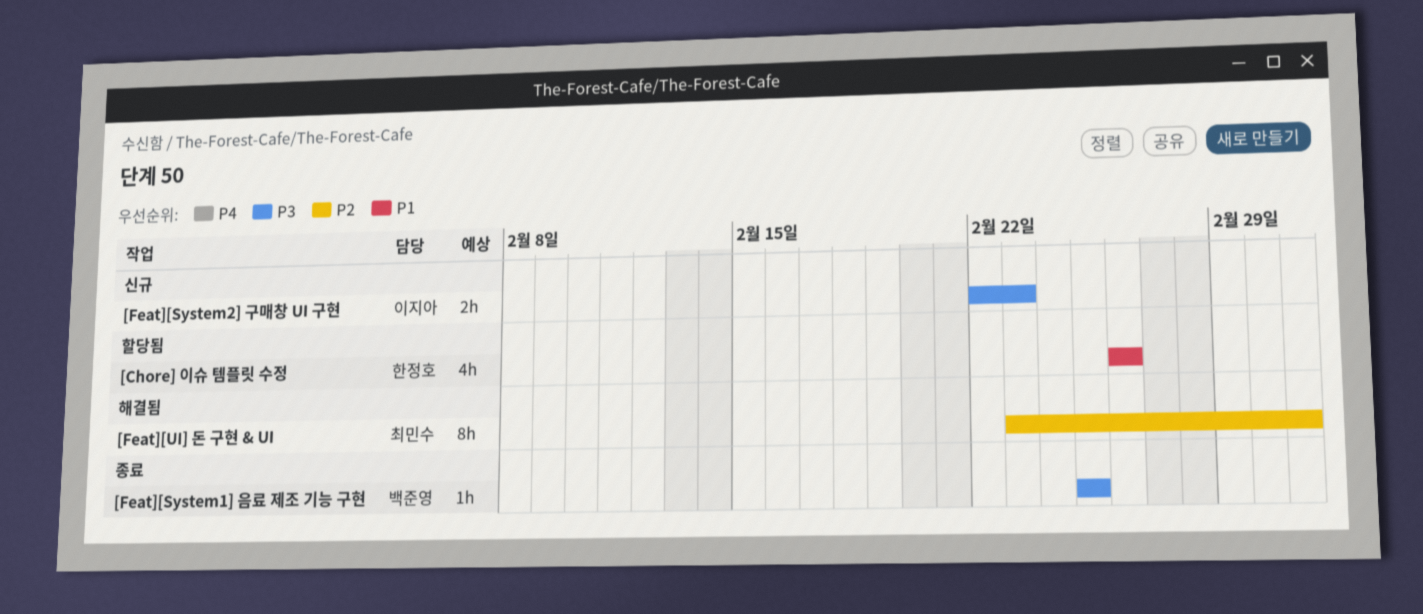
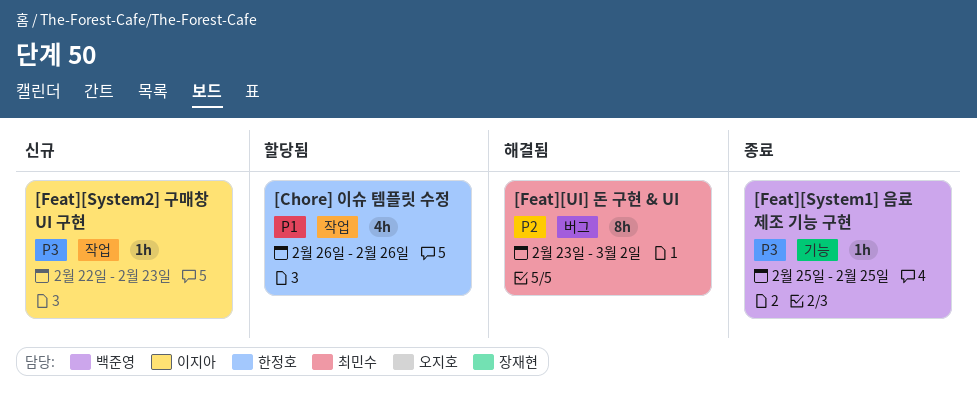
[Feat][System2] 구매창 UI 구현, estimate: 2h -> 1h

